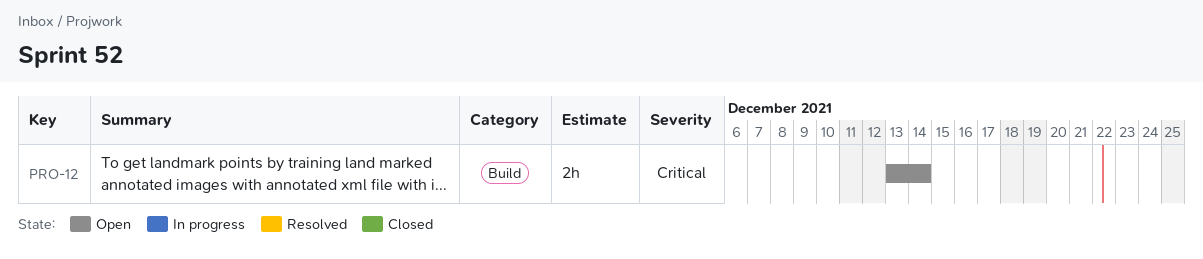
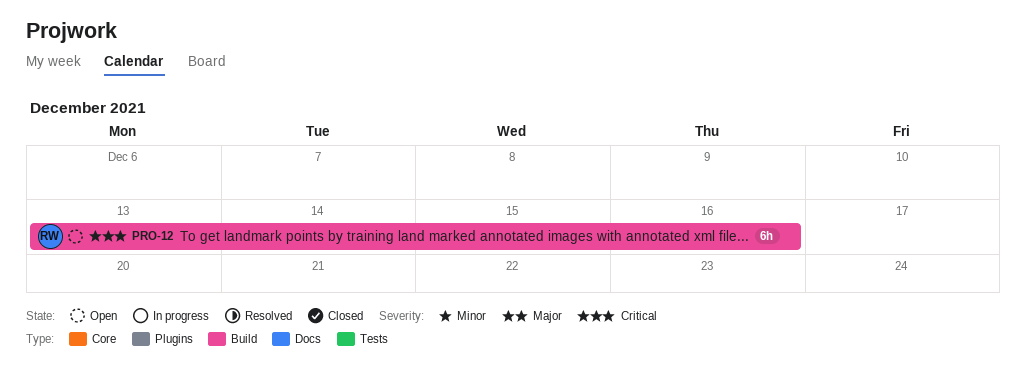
PRO-12, estimate: 2h -> 6h
PRO-12, due: Dec 14 -> Dec 16

